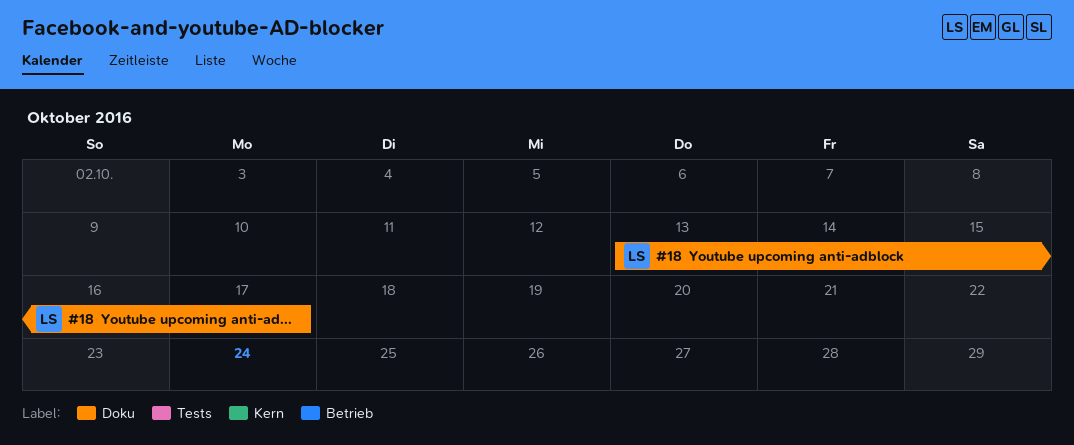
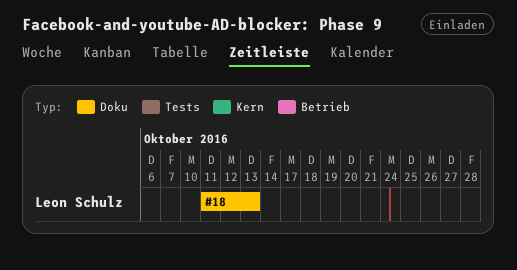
#18, start: Oct 13 -> Oct 11
#18, due: Oct 17 -> Oct 13

